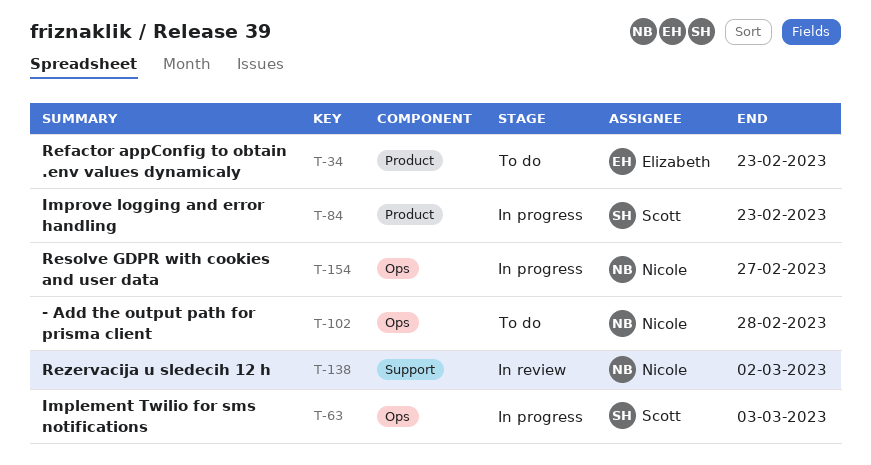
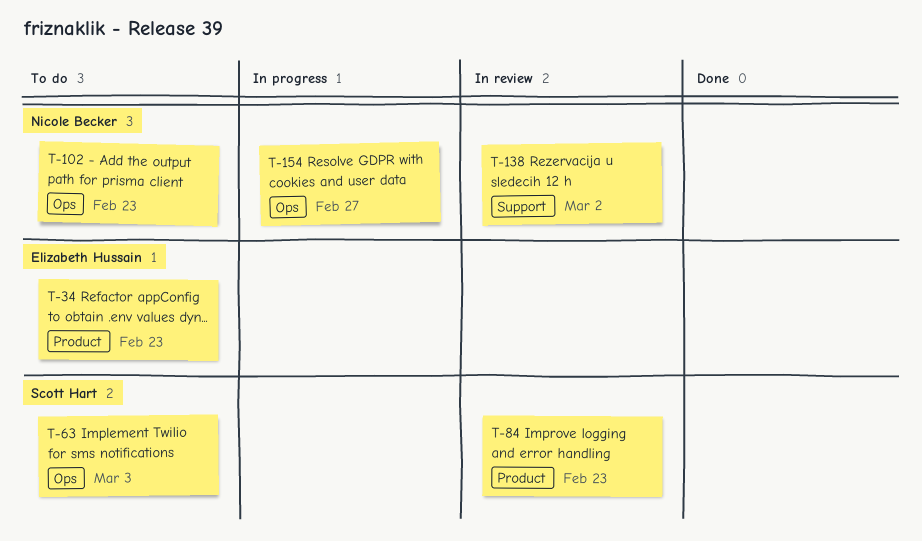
T-63, status: In progress -> To do
T-84, status: In progress -> In review
T-102, due: Feb 28 -> Feb 23

